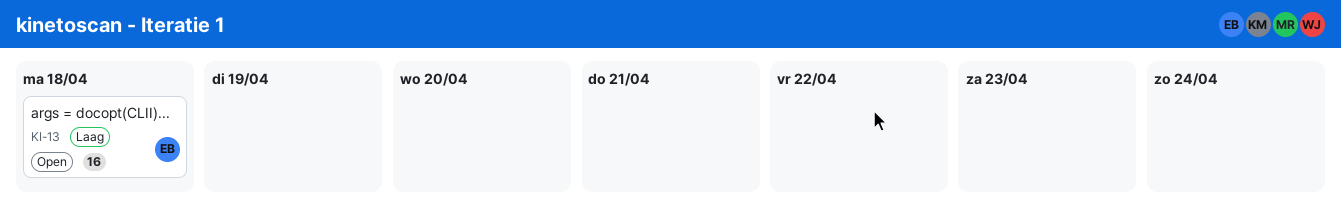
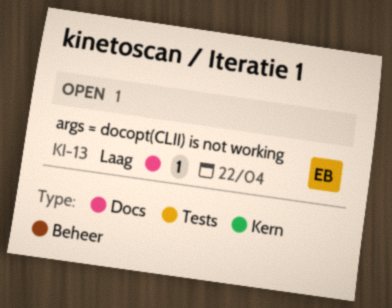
KI-13, estimate: 16 -> 1
KI-13, due: Apr 18 -> Apr 22

